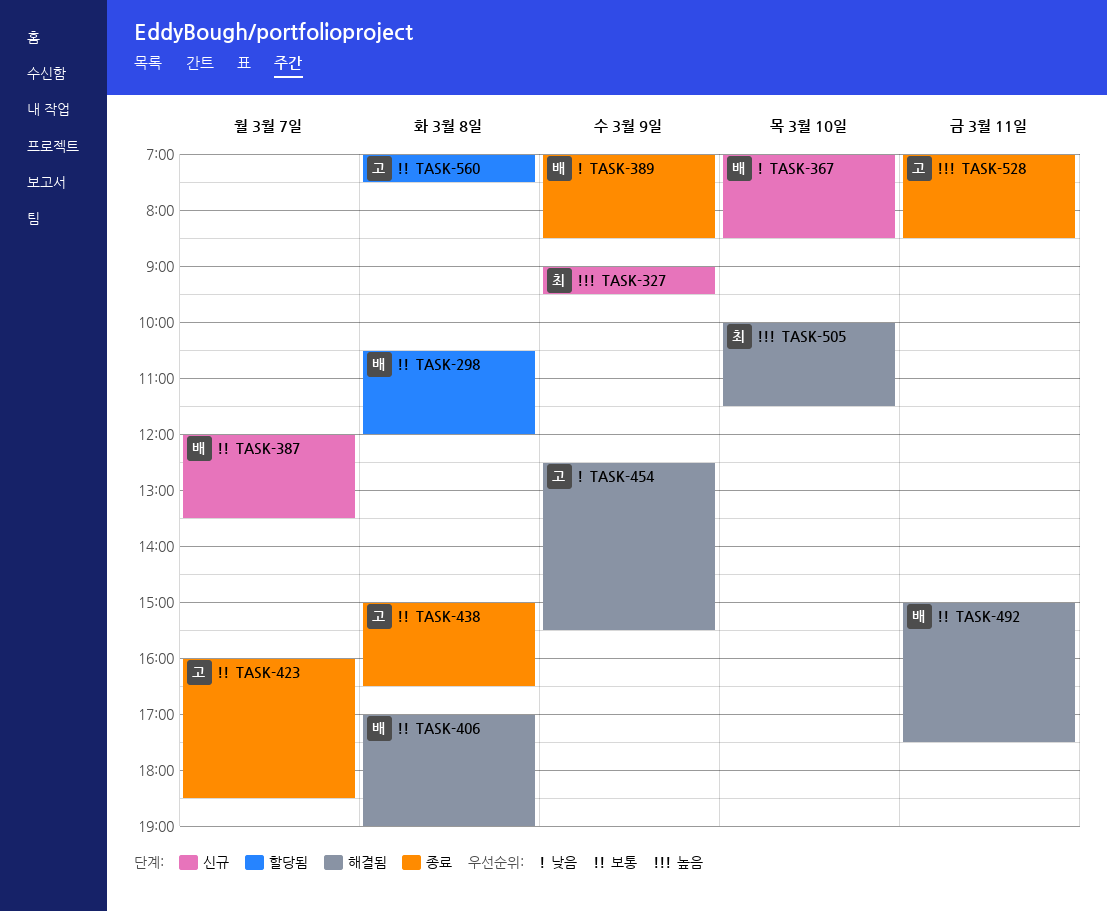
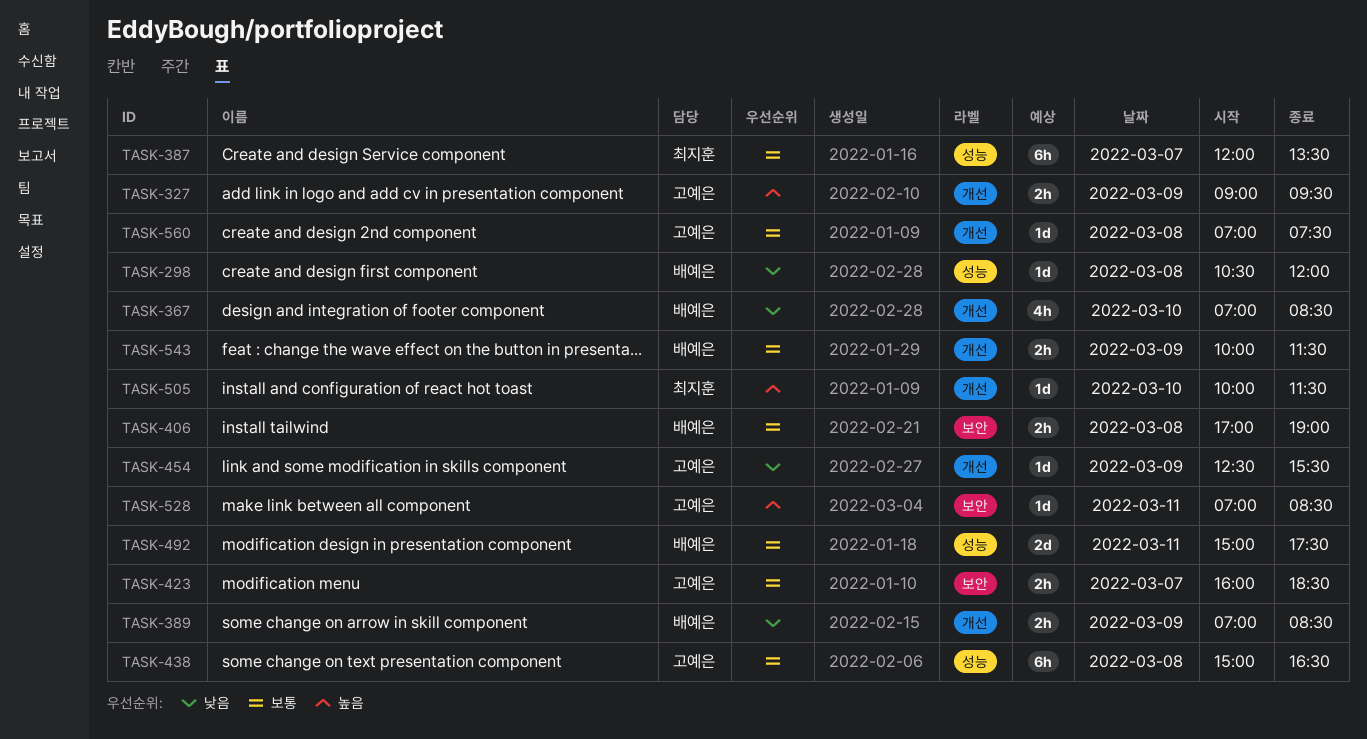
TASK-298, priority: 보통 -> 낮음
TASK-327, owner: 최지훈 -> 고예은
TASK-387, owner: 배예은 -> 최지훈
TASK-543: none -> present

